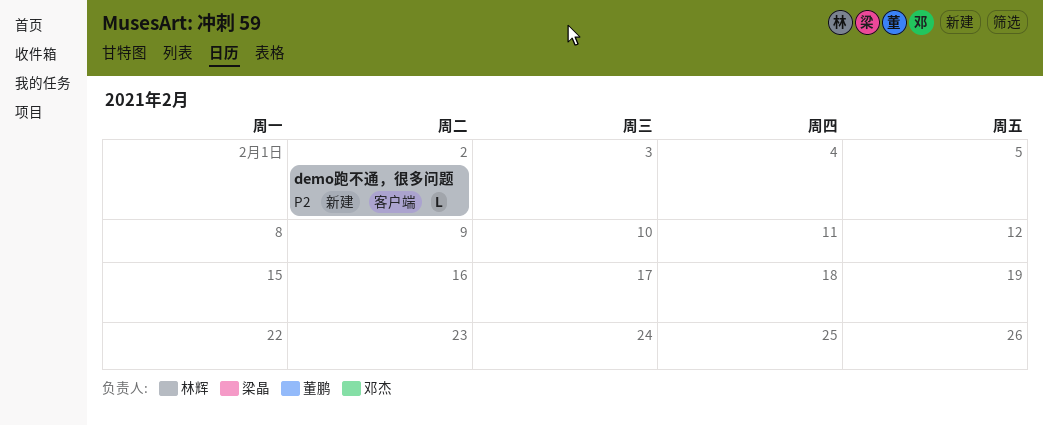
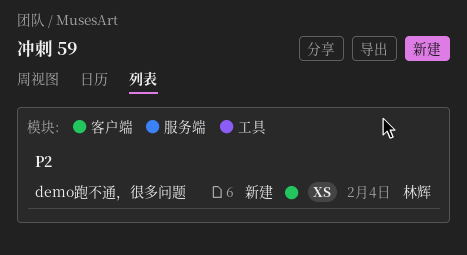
demo跑不通，很多问题, estimate: L -> XS
demo跑不通，很多问题, due: Feb 2 -> Feb 4

